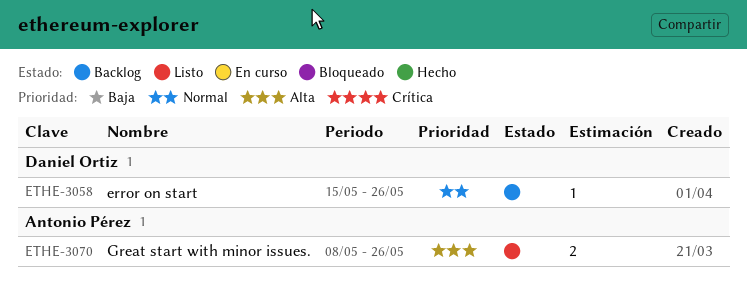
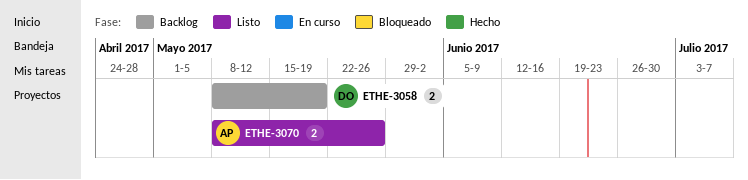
ETHE-3058, estimate: 1 -> 2
ETHE-3058, start: May 15 -> May 8
ETHE-3058, due: May 26 -> May 19

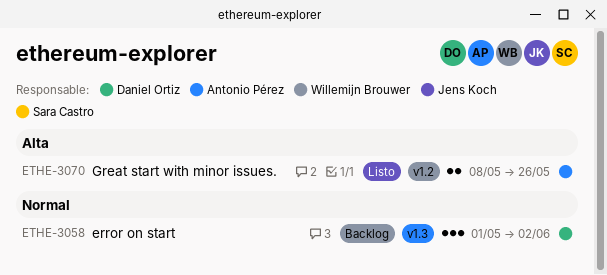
ETHE-3058, estimate: 2 -> 3
ETHE-3058, start: May 8 -> May 1
ETHE-3058, due: May 19 -> Jun 2

